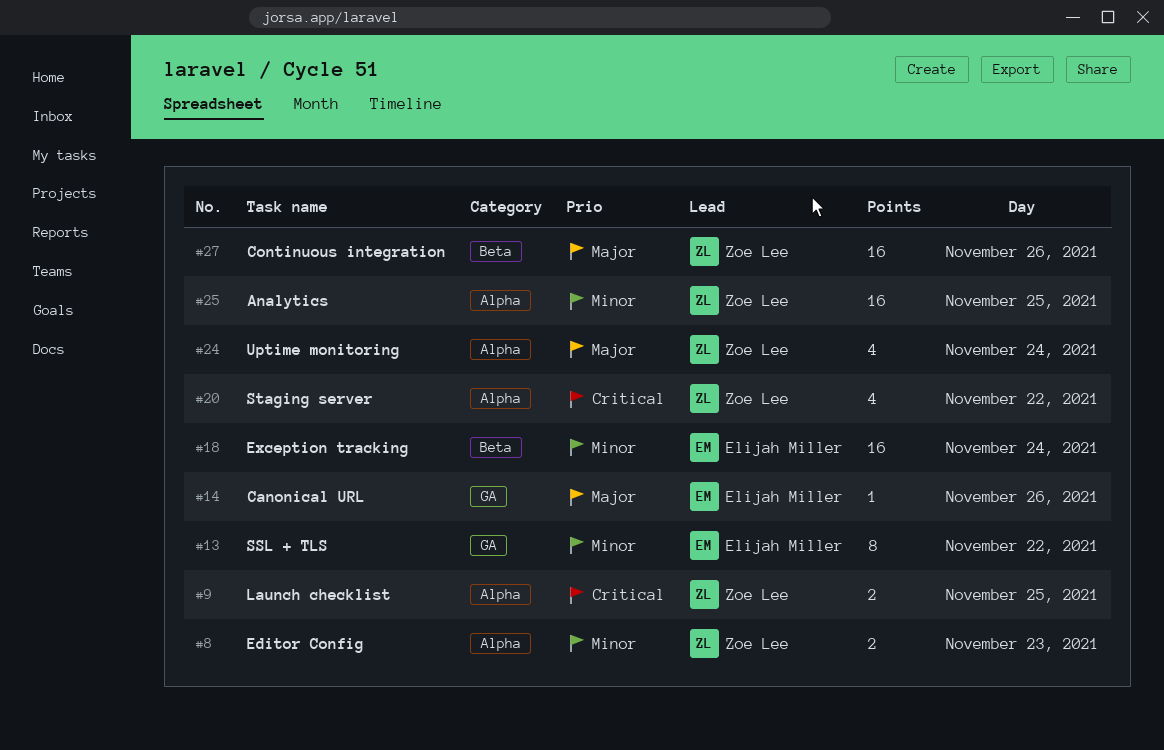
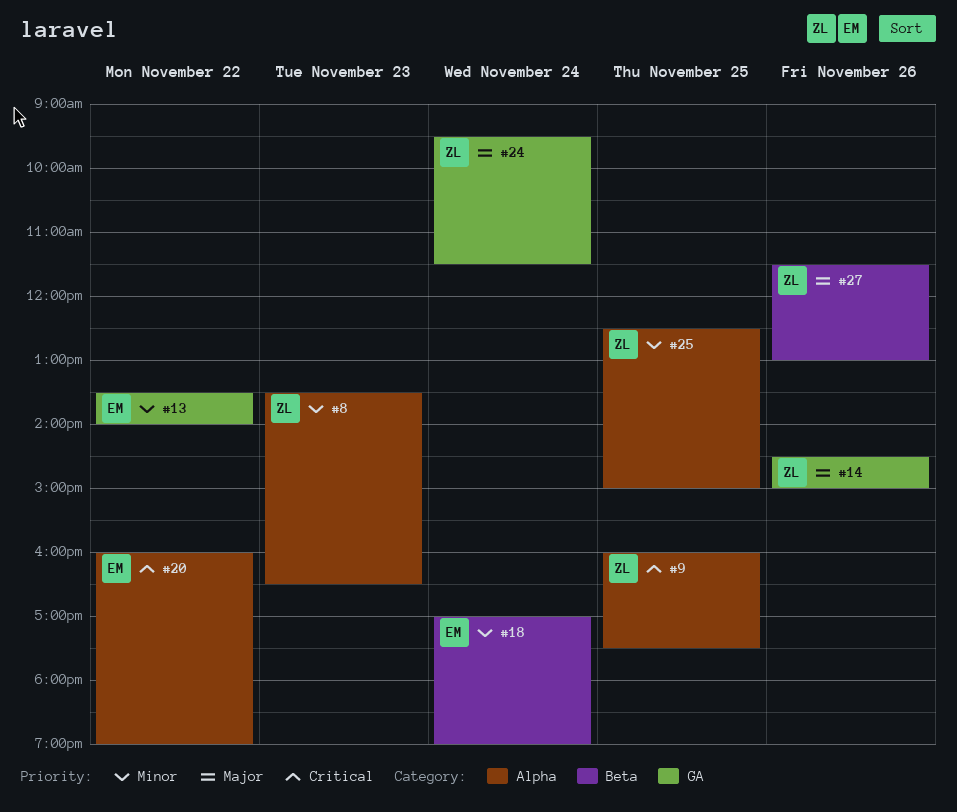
#14, owner: Elijah Miller -> Zoe Lee
#20, owner: Zoe Lee -> Elijah Miller
#24, label: Alpha -> GA

